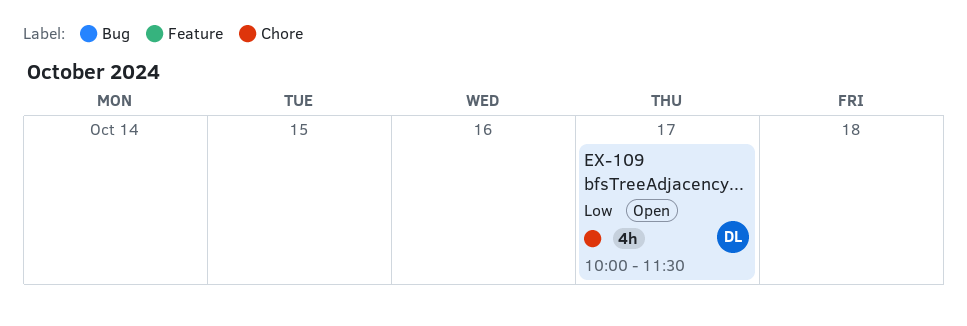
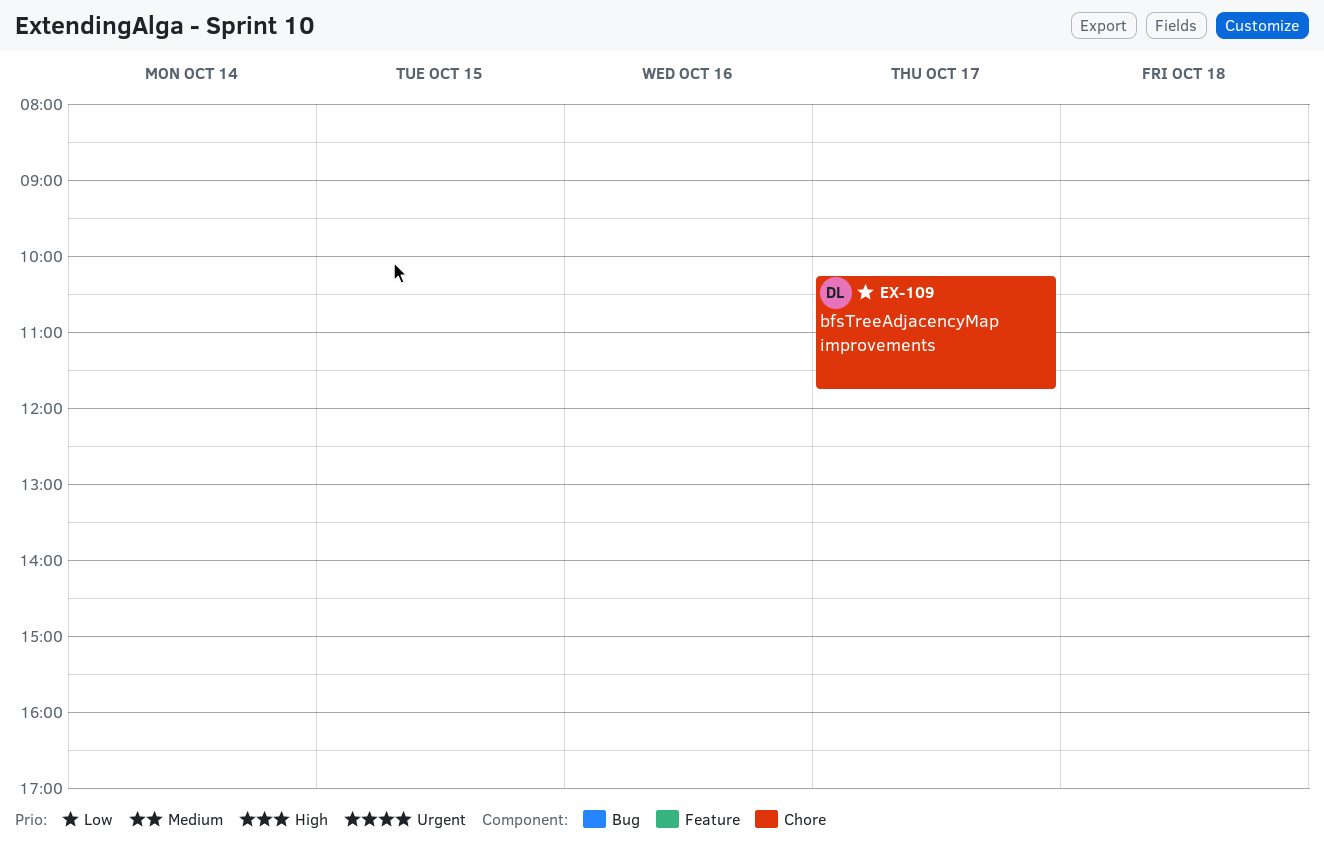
EX-109, begins: 10:00 -> 10:15
EX-109, ends: 11:30 -> 11:45

